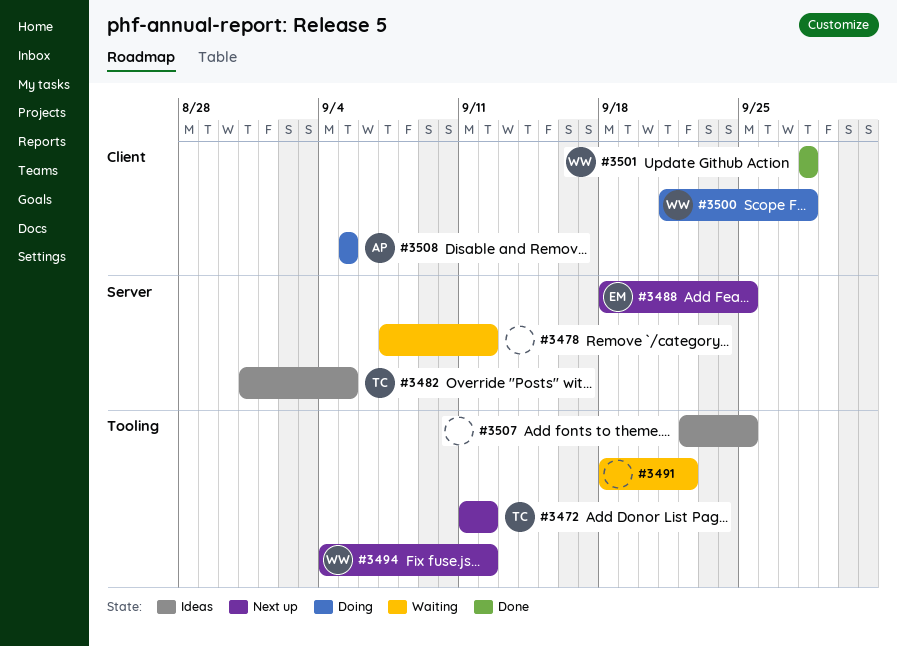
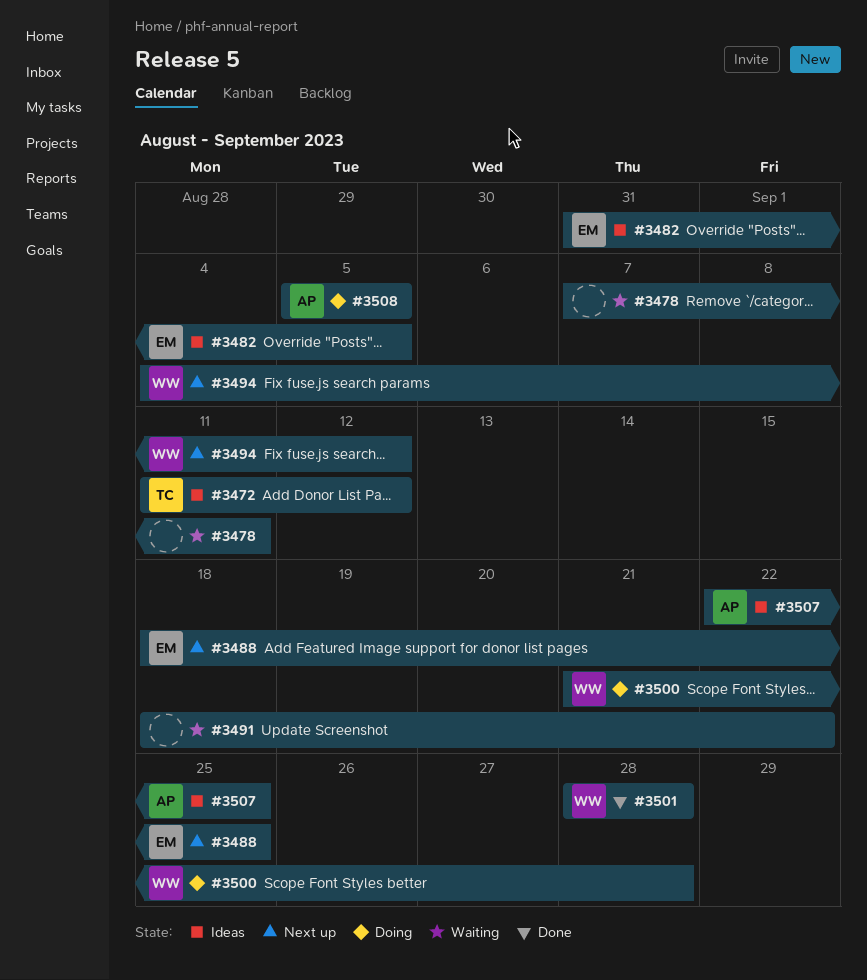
#3472, status: Next up -> Ideas
#3478, due: Sep 12 -> Sep 11
#3482, owner: TC -> EM
#3507, owner: none -> AP

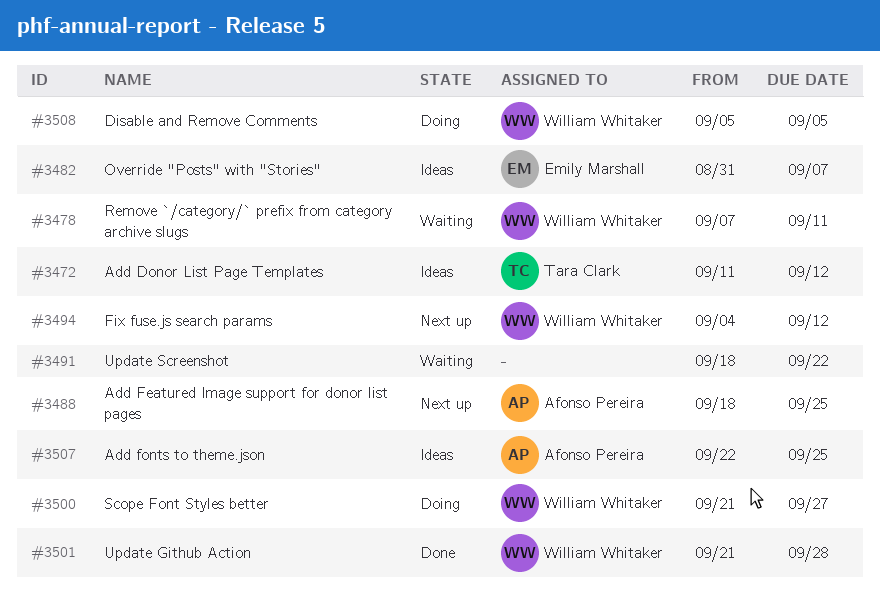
#3478, owner: none -> William Whitaker
#3482, due: Sep 5 -> Sep 7
#3488, owner: Emily Marshall -> Afonso Pereira
#3500, due: Sep 28 -> Sep 27
#3501, start: Sep 28 -> Sep 21
#3508, owner: Afonso Pereira -> William Whitaker

